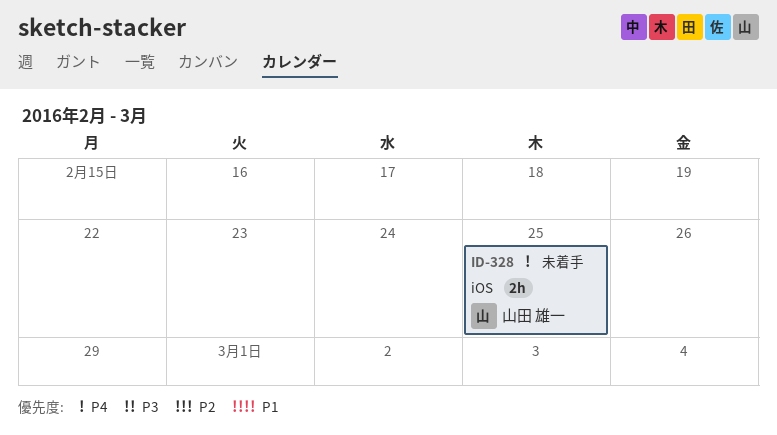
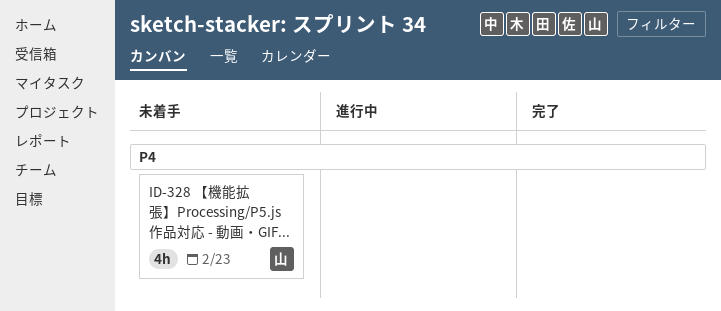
ID-328, estimate: 2h -> 4h
ID-328, due: Feb 25 -> Feb 23

